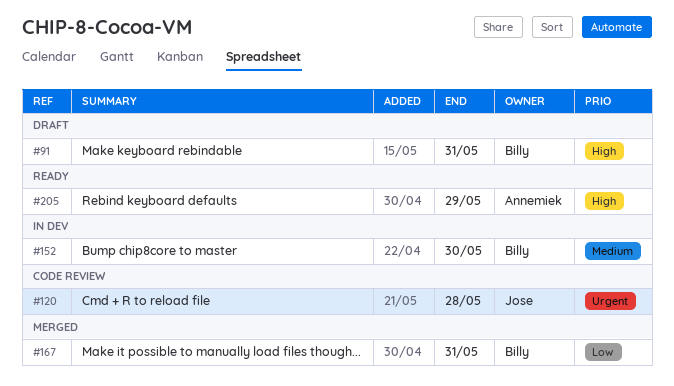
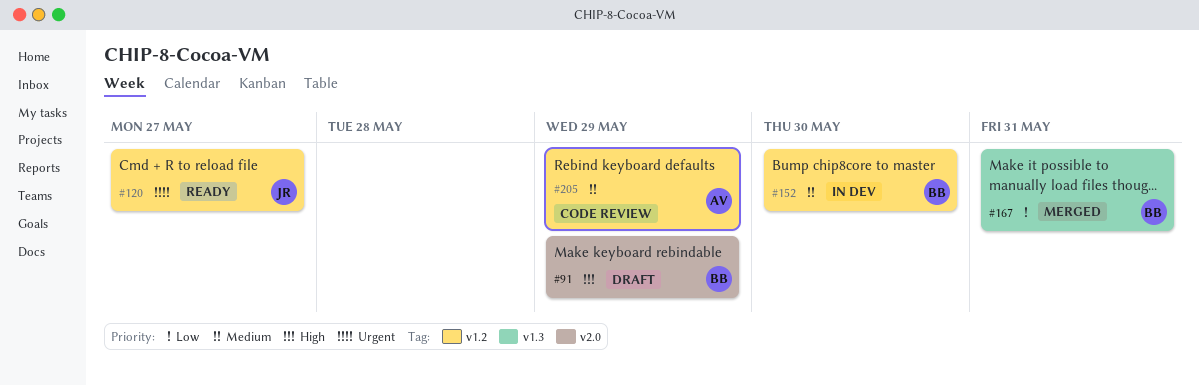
#91, due: May 31 -> May 29
#120, status: Code review -> Ready
#120, due: May 28 -> May 27
#205, status: Ready -> Code review
#205, priority: High -> Medium

